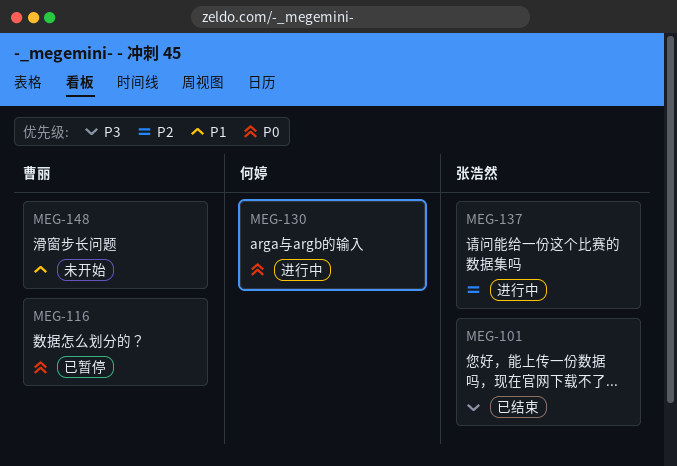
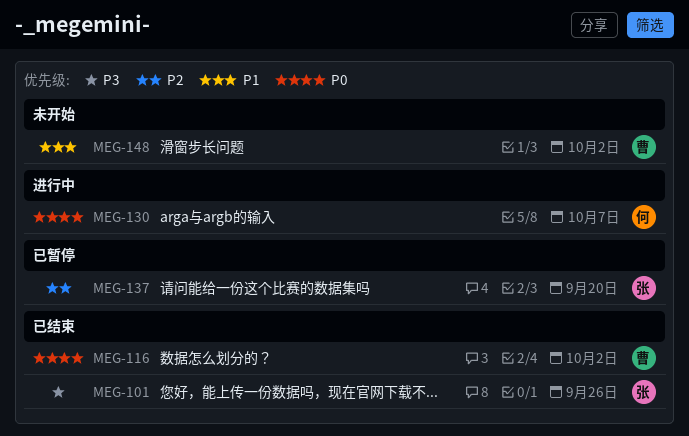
MEG-116, status: 已暂停 -> 已结束
MEG-137, status: 进行中 -> 已暂停

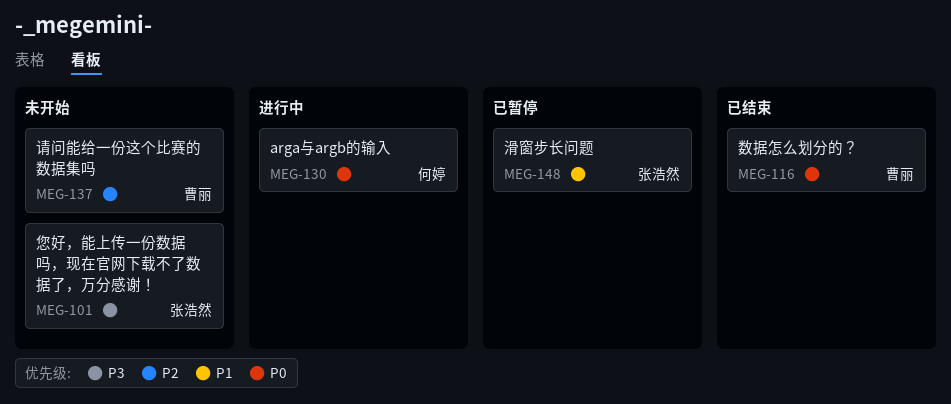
MEG-101, status: 已结束 -> 未开始
MEG-137, status: 已暂停 -> 未开始
MEG-137, owner: 张浩然 -> 曹丽
MEG-148, status: 未开始 -> 已暂停
MEG-148, owner: 曹丽 -> 张浩然

